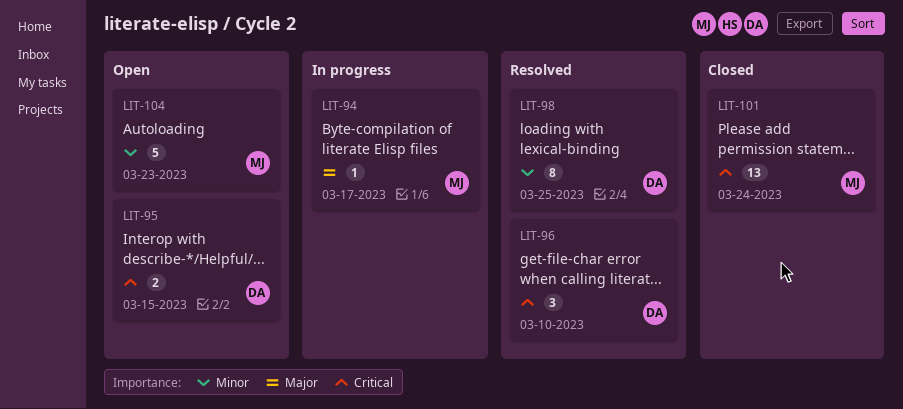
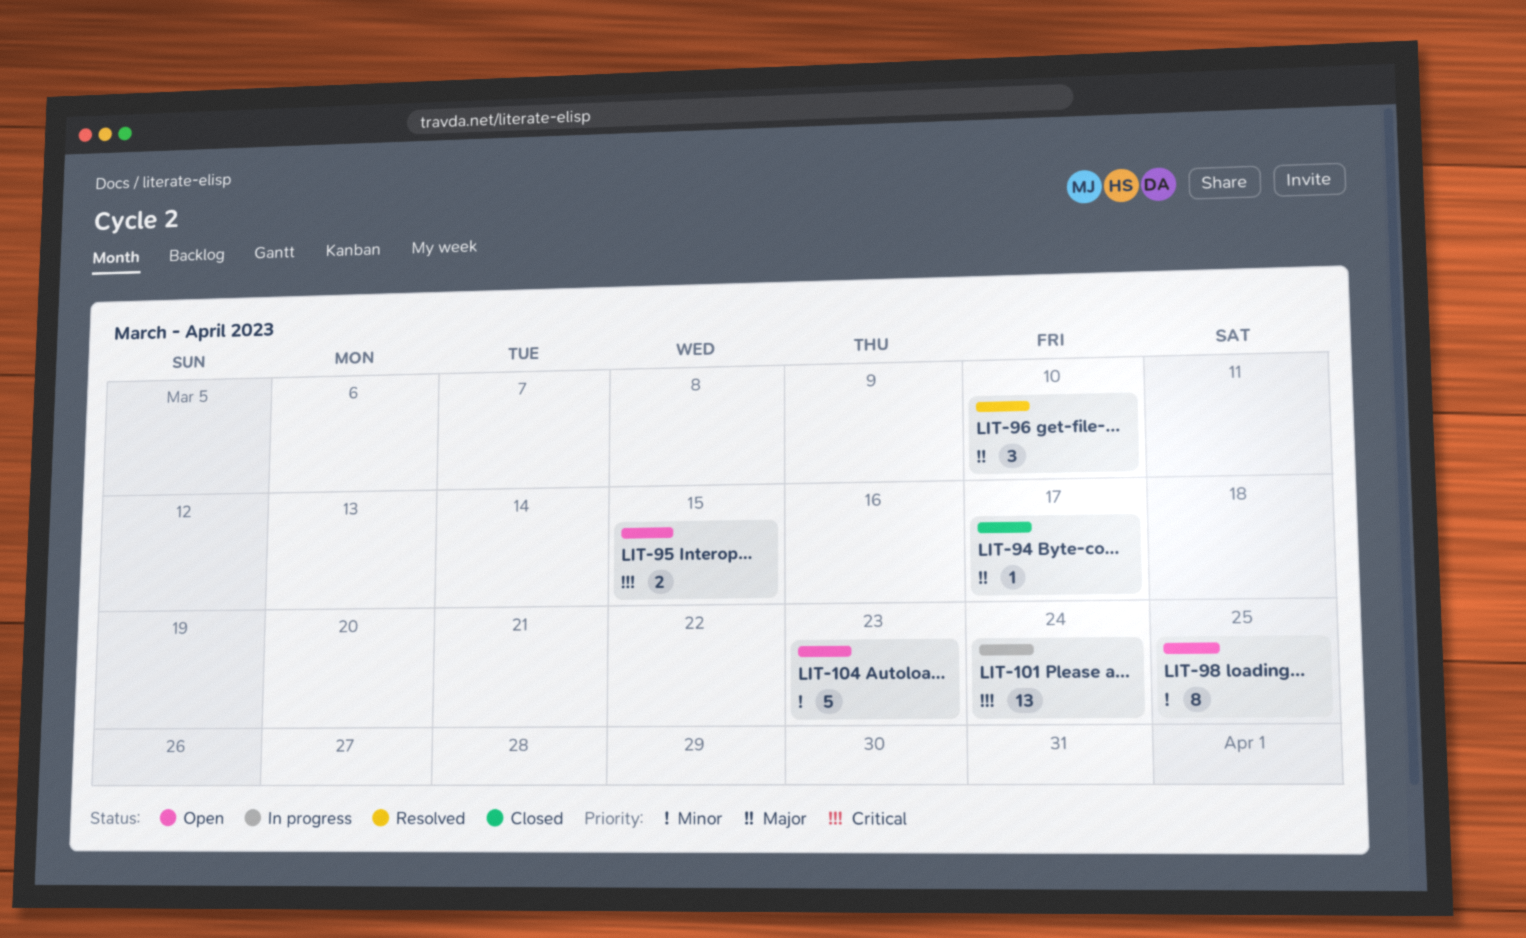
LIT-94, status: In progress -> Closed
LIT-96, priority: Critical -> Major
LIT-98, status: Resolved -> Open
LIT-101, status: Closed -> In progress

